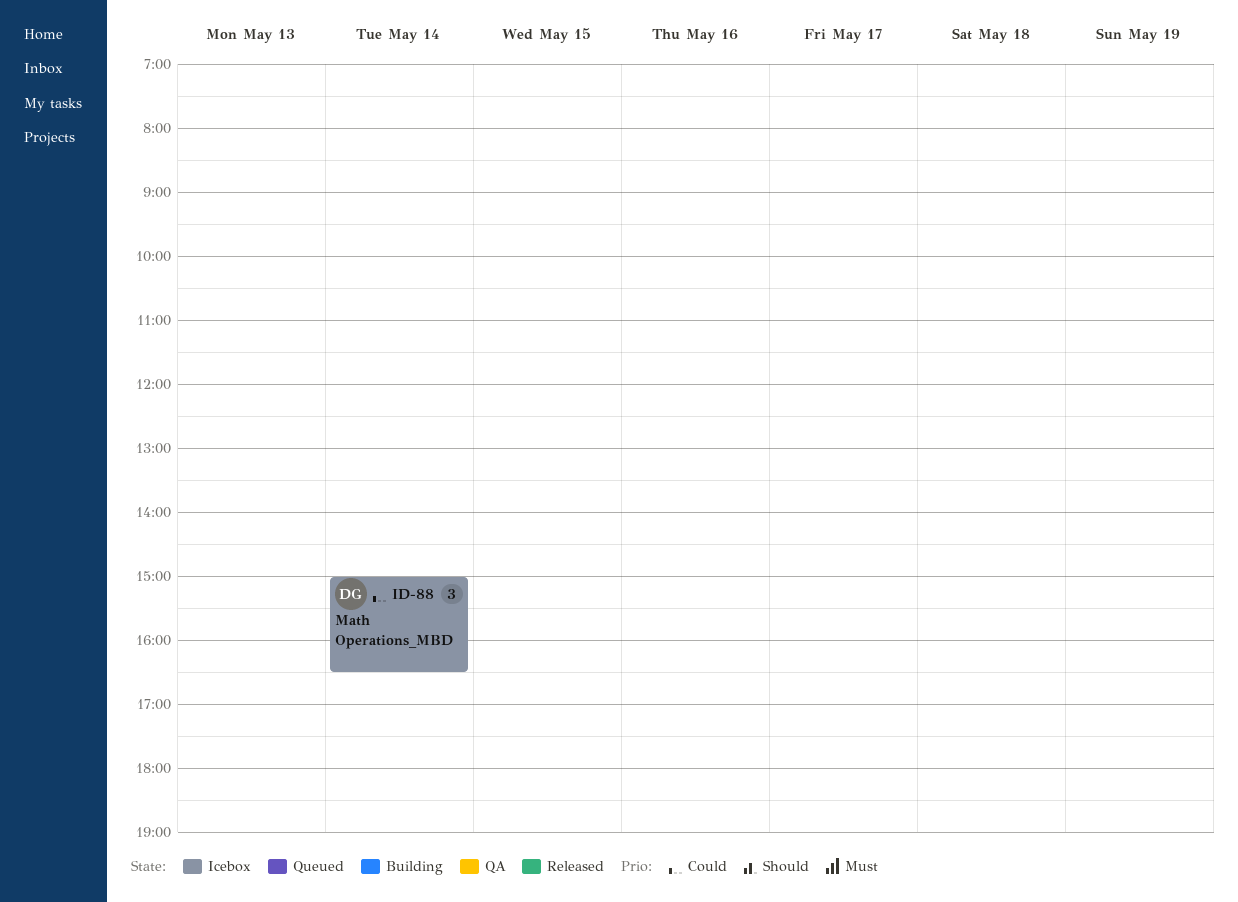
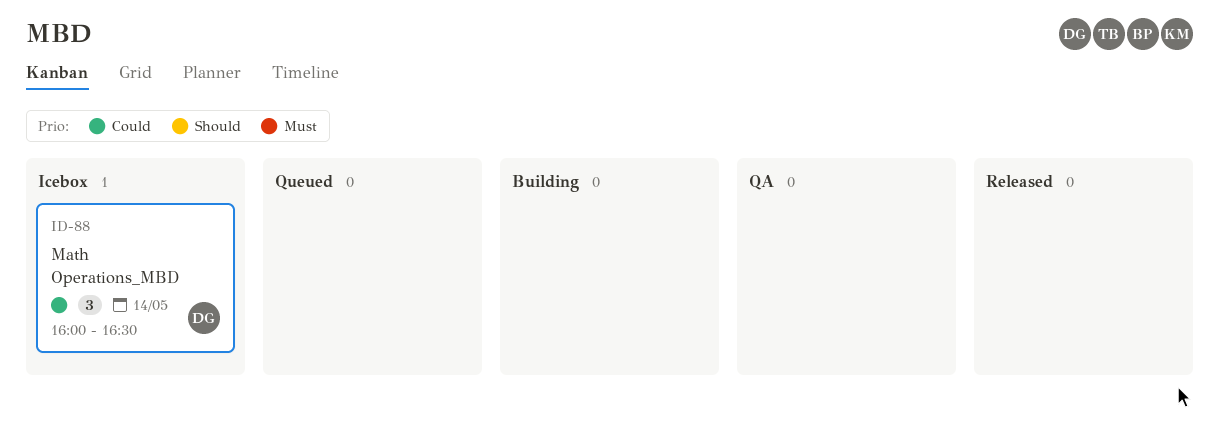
ID-88, begins: 15:00 -> 16:00

